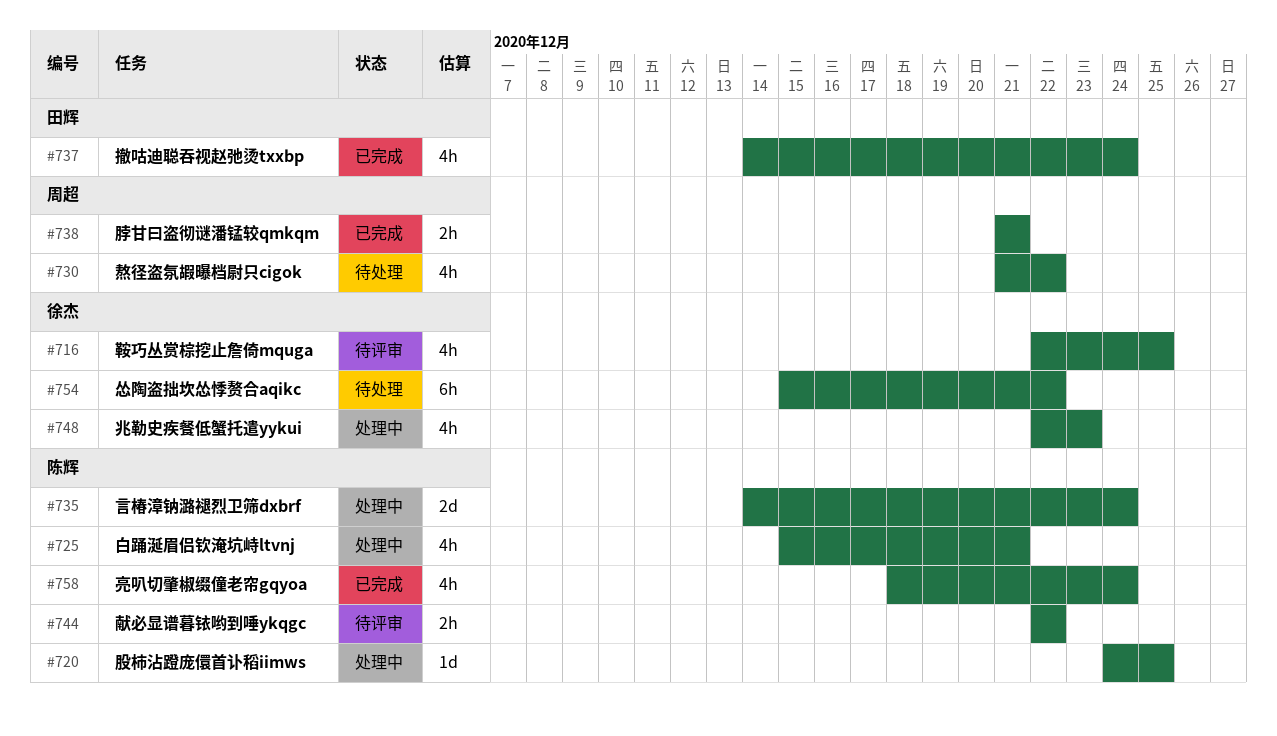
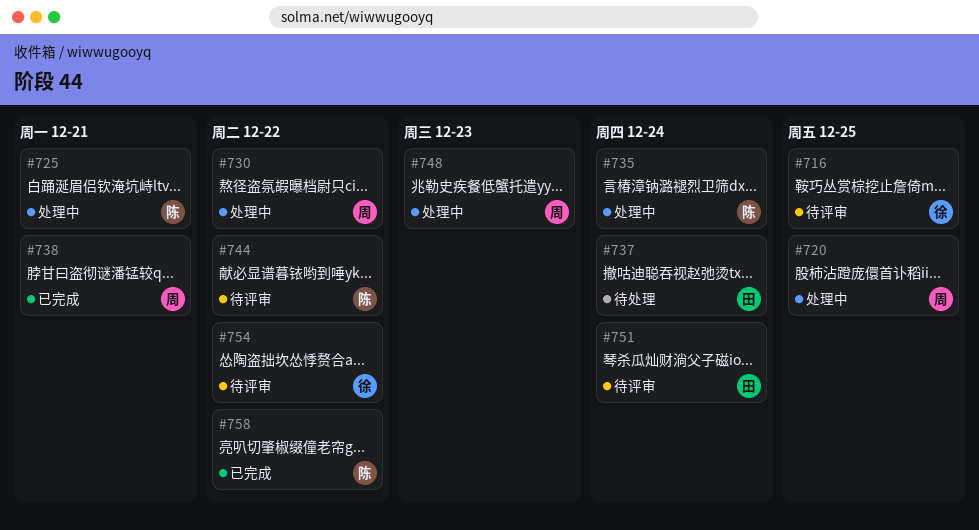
#720, owner: 陈辉 -> 周超
#730, status: 待处理 -> 处理中
#737, status: 已完成 -> 待处理
#748, owner: 徐杰 -> 周超
#751: none -> present
#754, status: 待处理 -> 待评审
#758, due: Dec 24 -> Dec 22

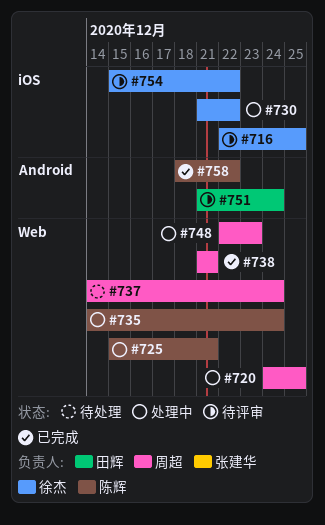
#730, owner: 周超 -> 徐杰
#737, owner: 田辉 -> 周超
#744: present -> none

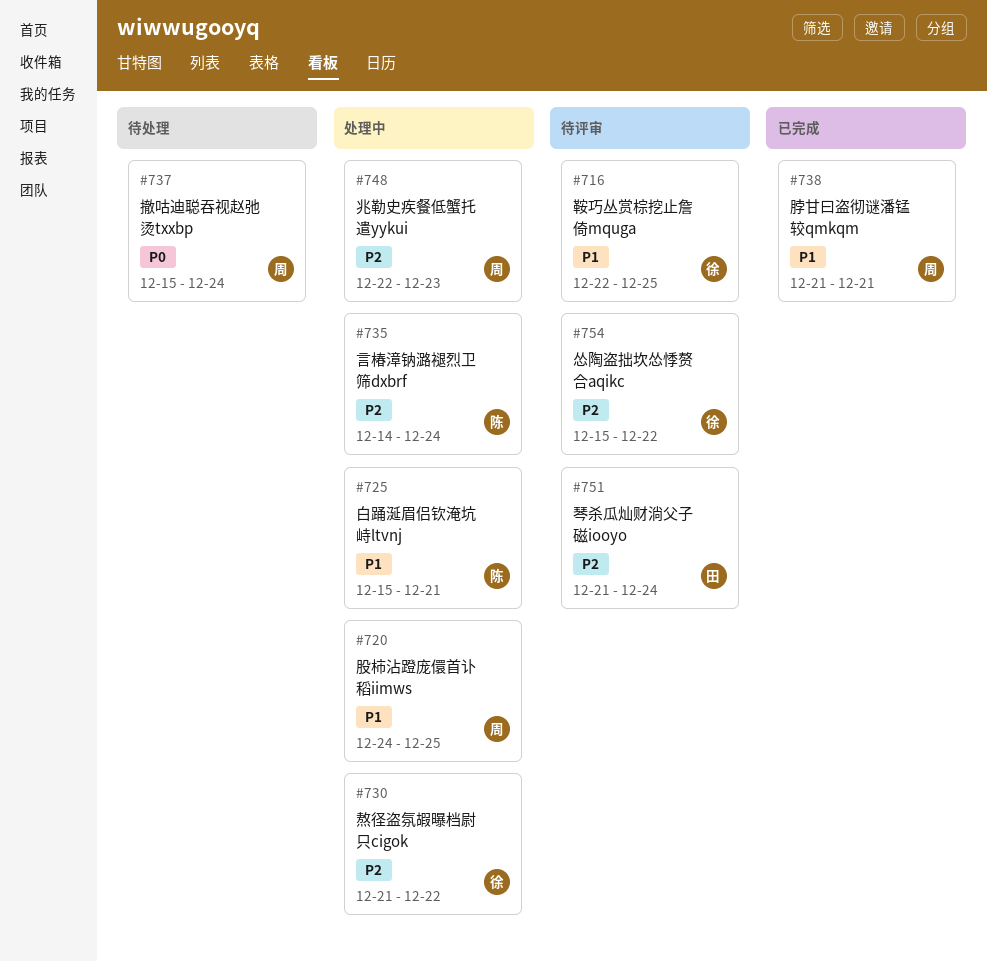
#737, start: Dec 14 -> Dec 15
#758: present -> none

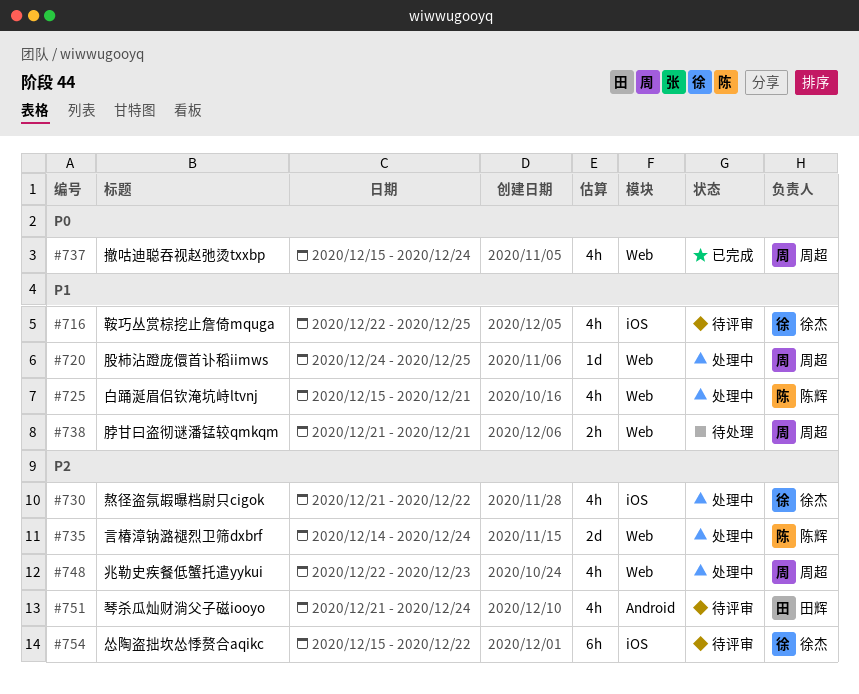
#737, status: 待处理 -> 已完成
#738, status: 已完成 -> 待处理

